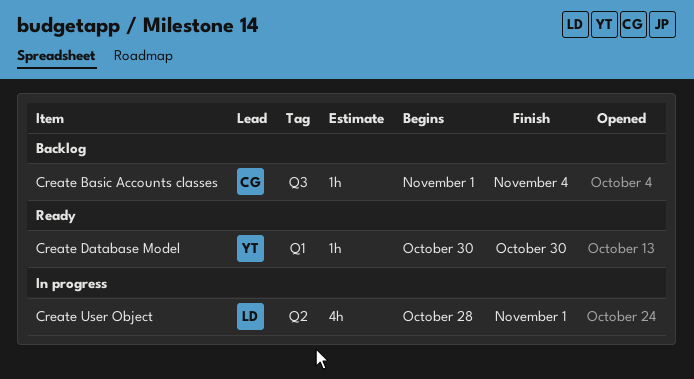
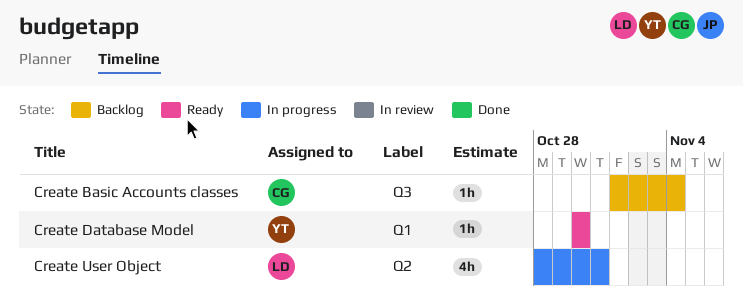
Create User Object, due: Nov 1 -> Oct 31

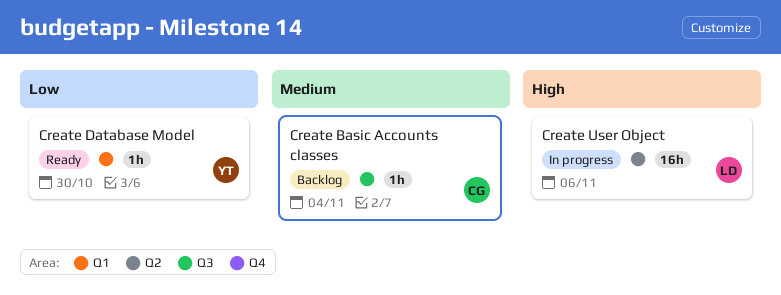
Create User Object, estimate: 4h -> 16h
Create User Object, due: Oct 31 -> Nov 6

